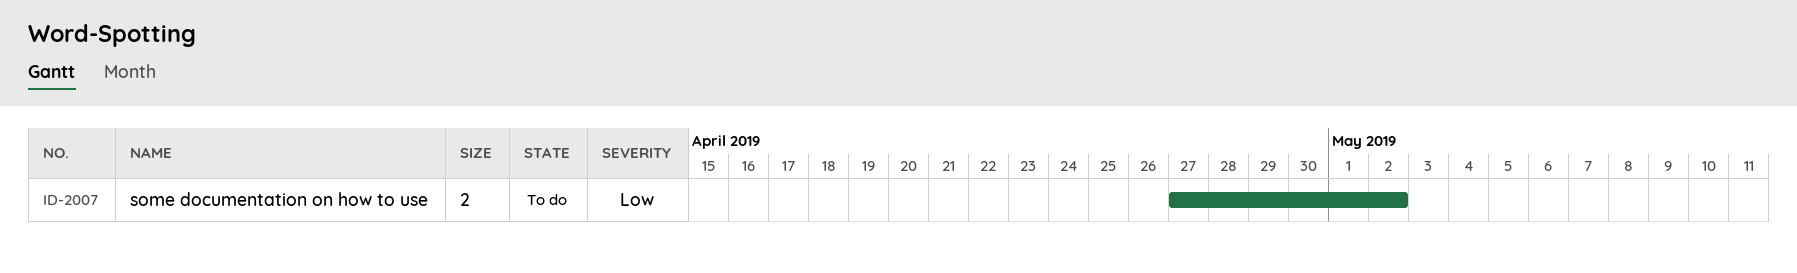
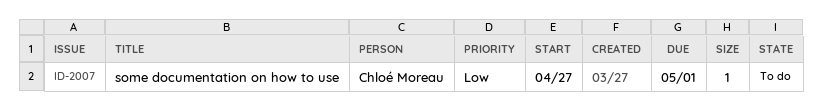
ID-2007, estimate: 2 -> 1
ID-2007, due: May 2 -> May 1

